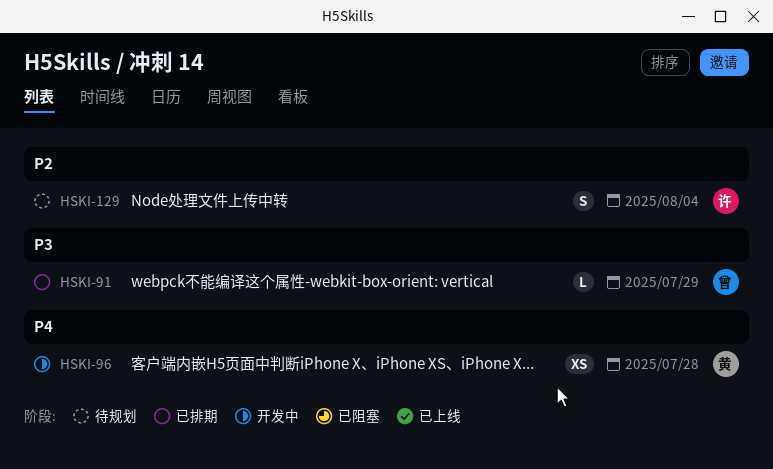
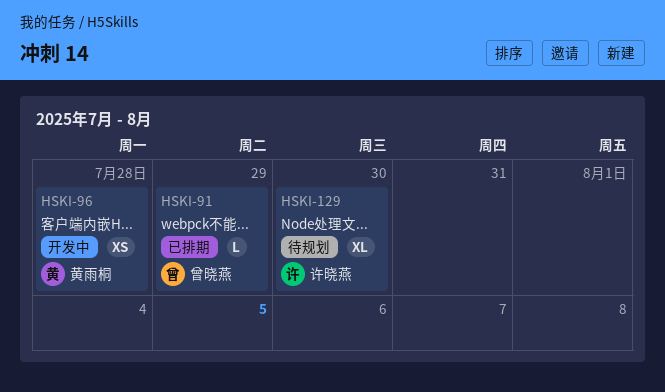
HSKI-129, estimate: S -> XL
HSKI-129, due: Aug 4 -> Jul 30

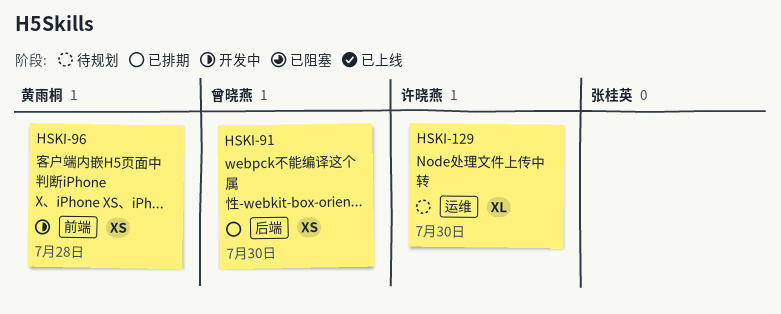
HSKI-91, estimate: L -> XS
HSKI-91, due: Jul 29 -> Jul 30

